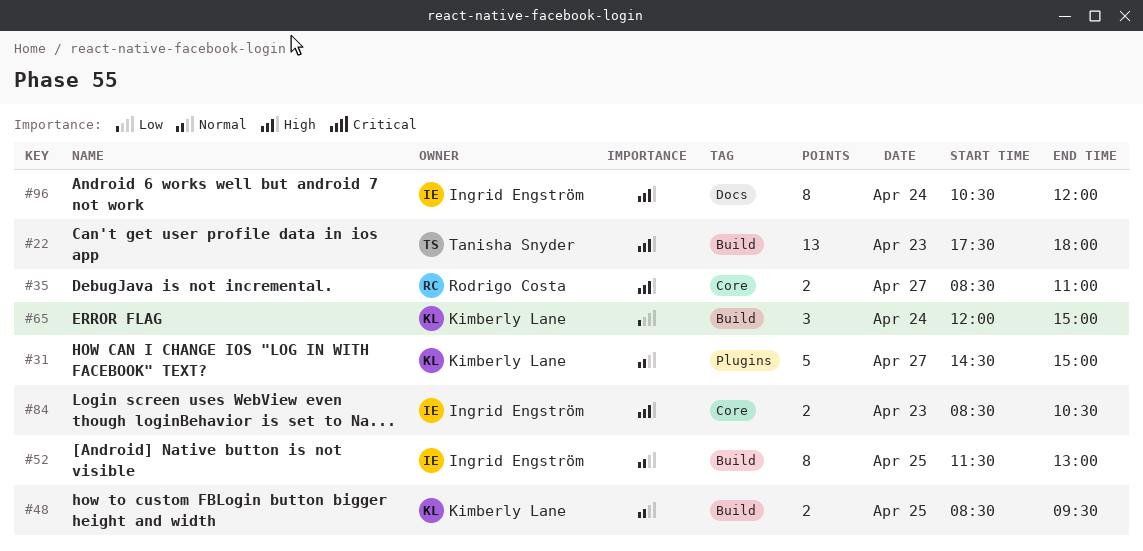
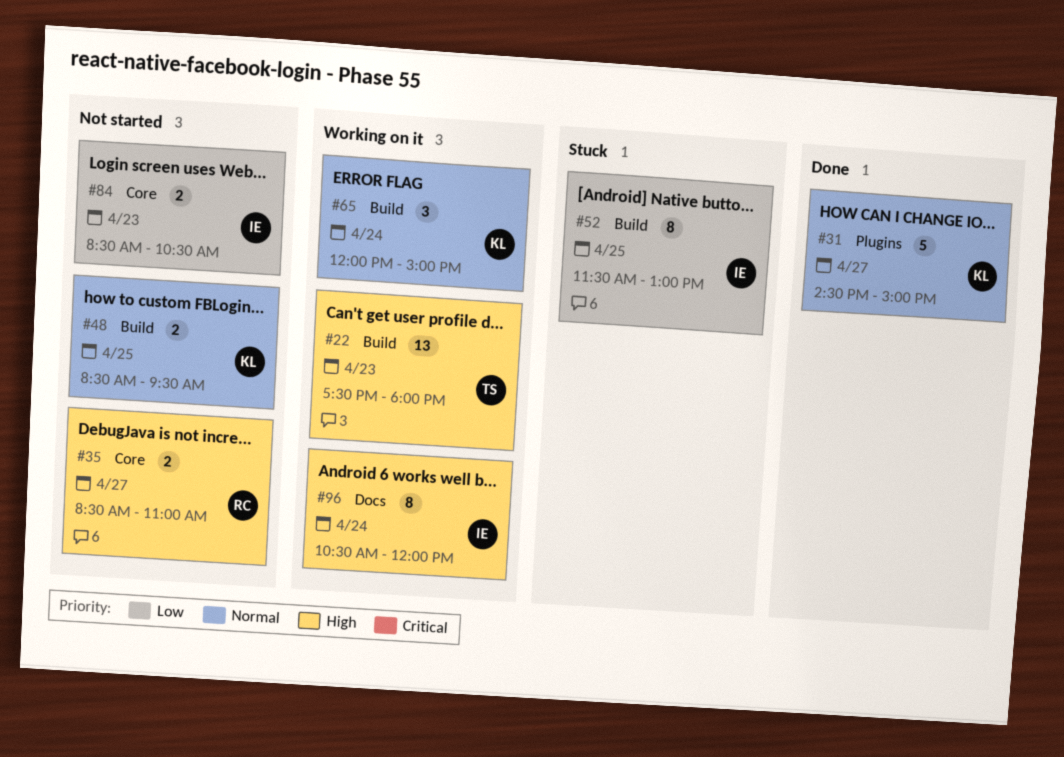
#52, priority: Normal -> Low
#65, priority: Low -> Normal
#84, priority: High -> Low

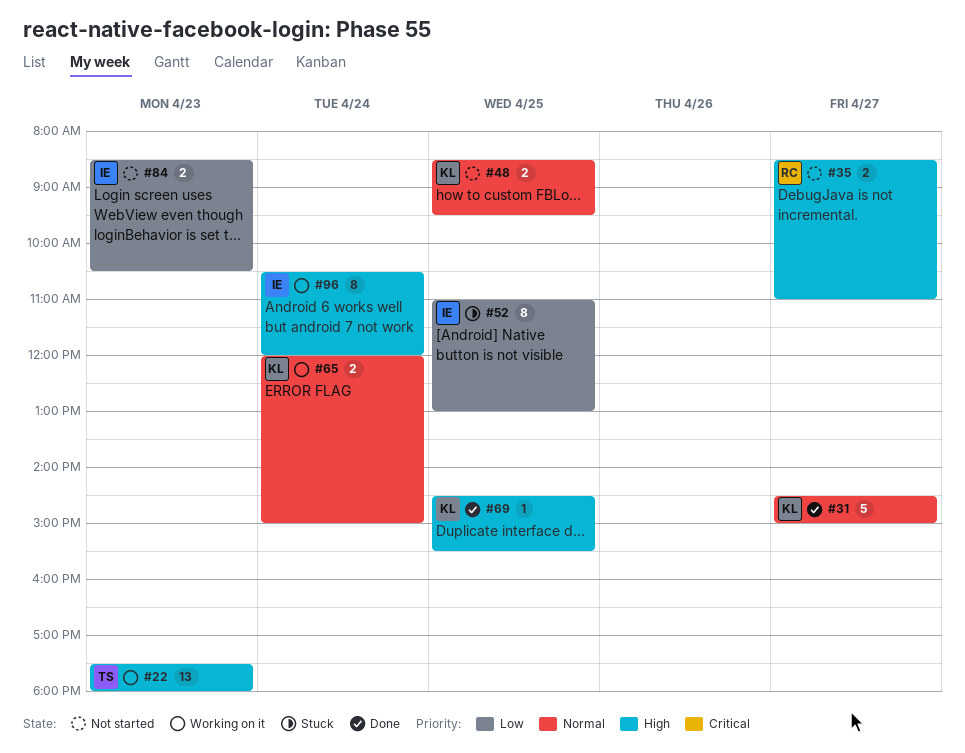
#52, begins: 11:30 -> 11:00
#65, estimate: 3 -> 2
#69: none -> present

